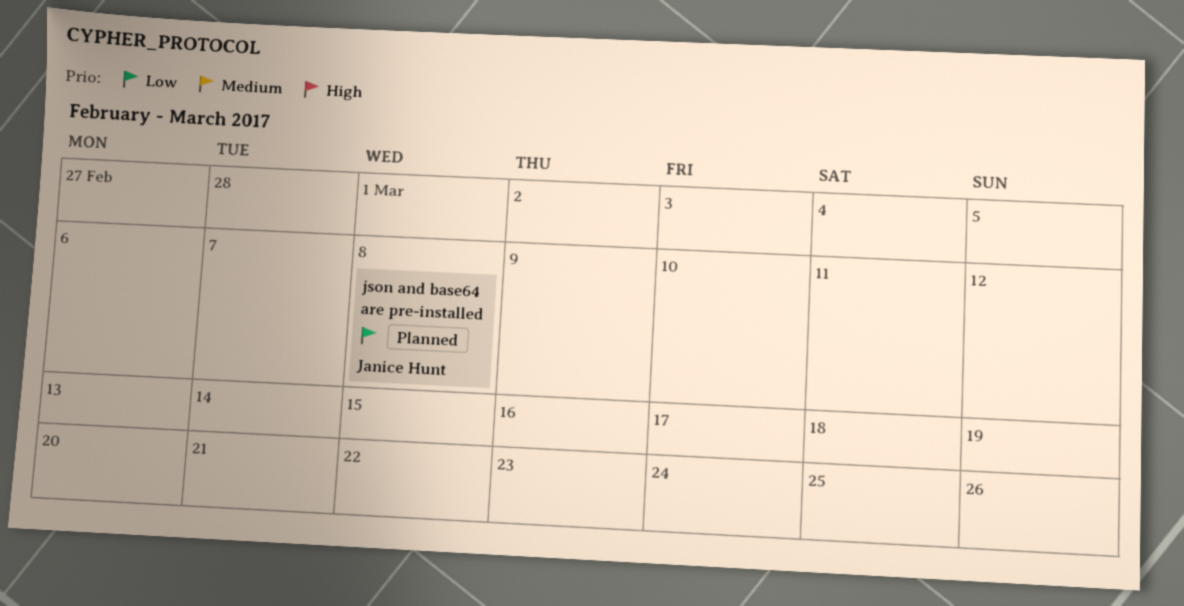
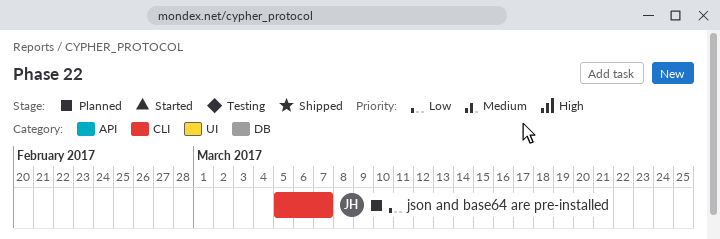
json and base64 are pre-installed, due: Mar 8 -> Mar 7

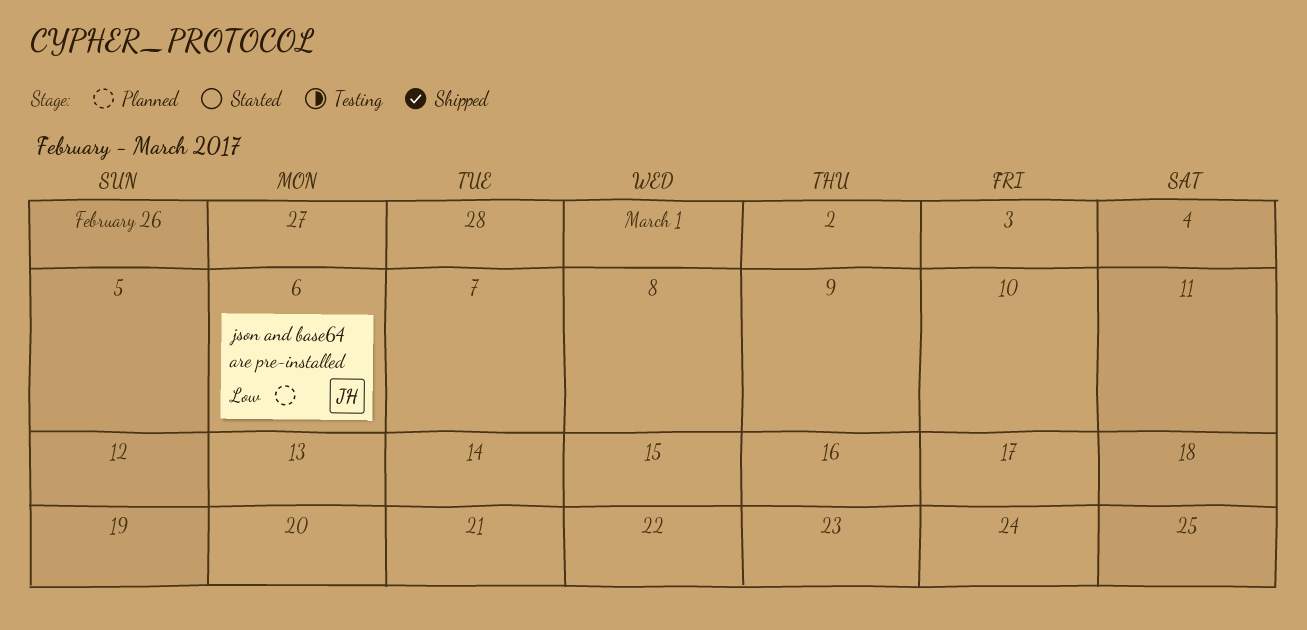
json and base64 are pre-installed, due: Mar 7 -> Mar 6

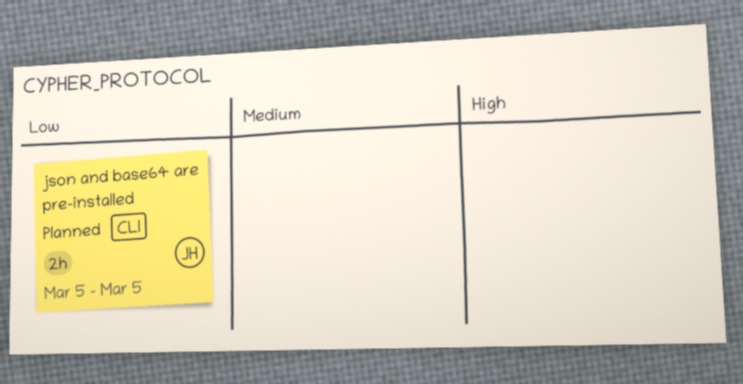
json and base64 are pre-installed, due: Mar 6 -> Mar 5

